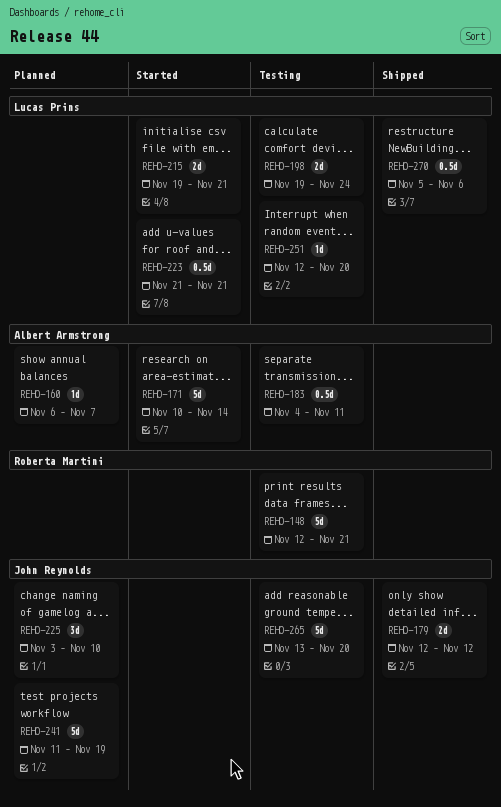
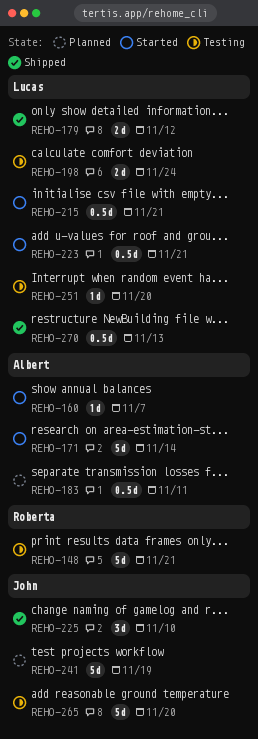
REHO-160, status: Planned -> Started
REHO-179, owner: John Reynolds -> Lucas Prins
REHO-183, status: Testing -> Planned
REHO-215, estimate: 2d -> 0.5d
REHO-225, status: Planned -> Shipped
REHO-270, due: Nov 6 -> Nov 13

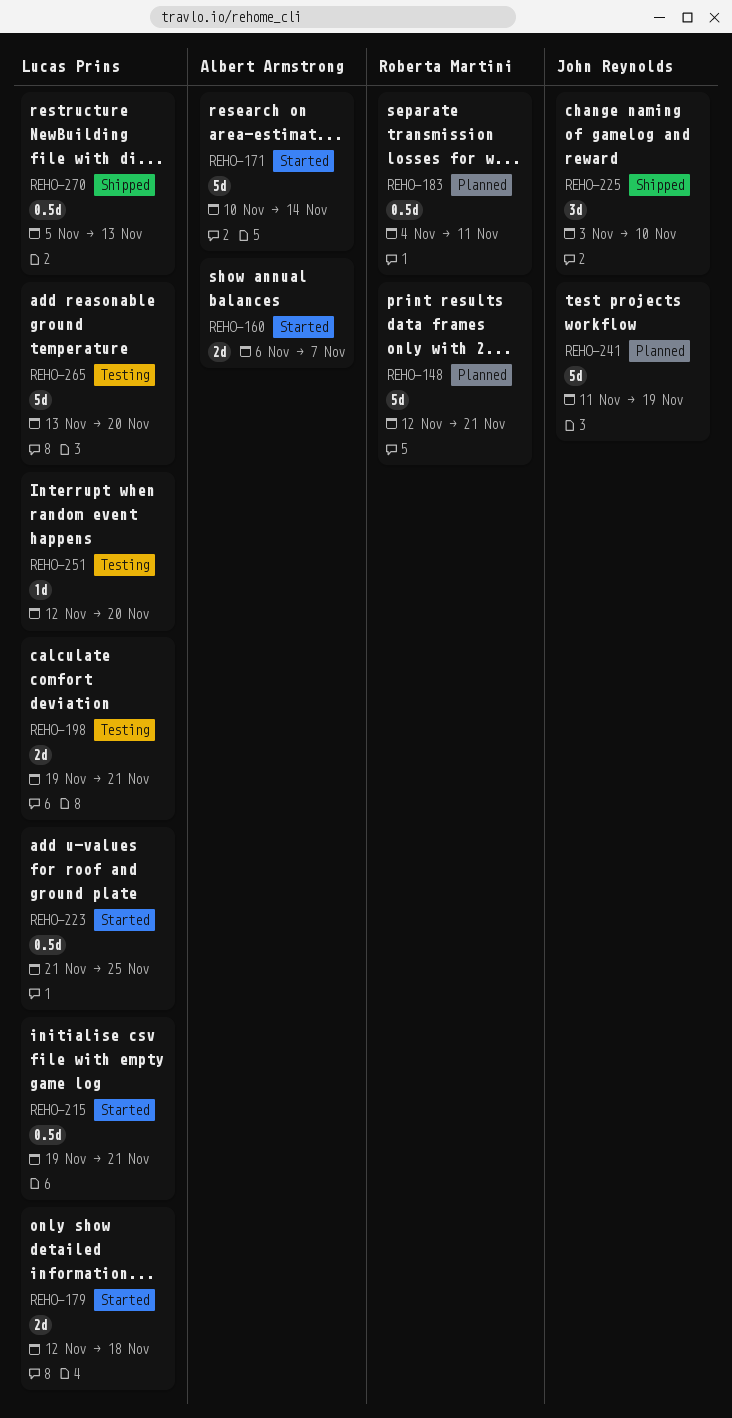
REHO-148, status: Testing -> Planned
REHO-160, estimate: 1d -> 2d
REHO-179, status: Shipped -> Started
REHO-179, due: Nov 12 -> Nov 18
REHO-183, owner: Albert Armstrong -> Roberta Martini
REHO-198, due: Nov 24 -> Nov 21
REHO-223, due: Nov 21 -> Nov 25
REHO-265, owner: John Reynolds -> Lucas Prins

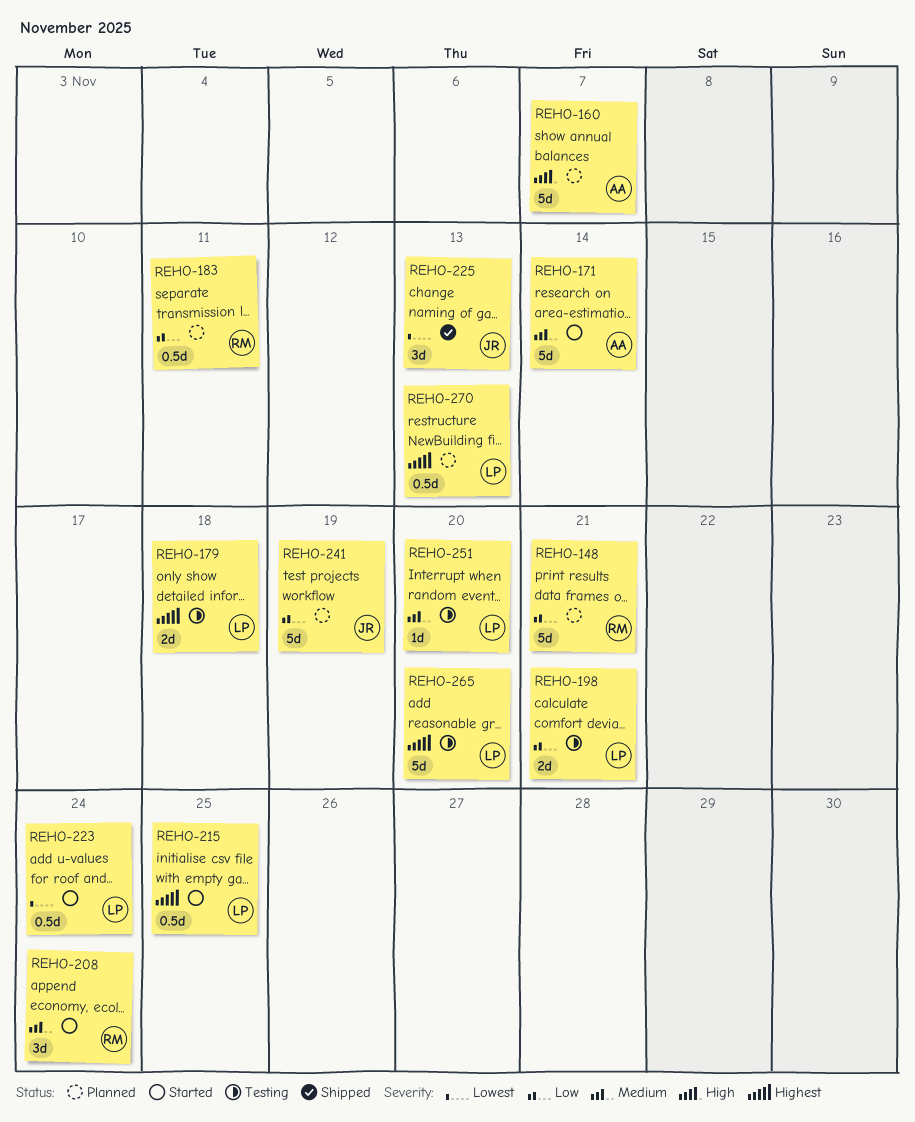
REHO-160, status: Started -> Planned
REHO-160, estimate: 2d -> 5d
REHO-179, status: Started -> Testing
REHO-208: none -> present
REHO-215, due: Nov 21 -> Nov 25
REHO-223, due: Nov 25 -> Nov 24
REHO-225, due: Nov 10 -> Nov 13
REHO-270, status: Shipped -> Planned

